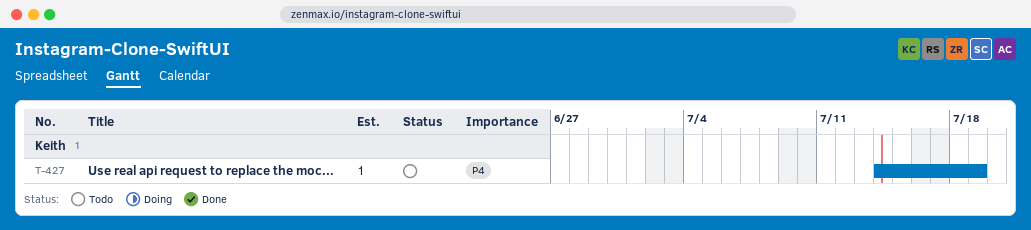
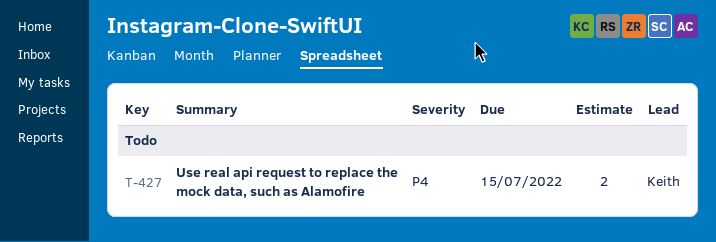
T-427, estimate: 1 -> 2
T-427, due: Jul 19 -> Jul 15

